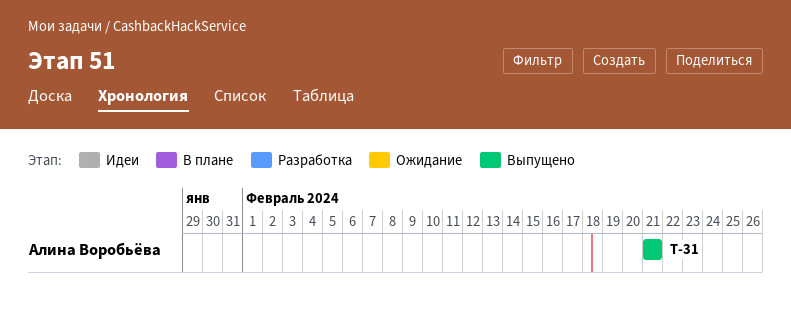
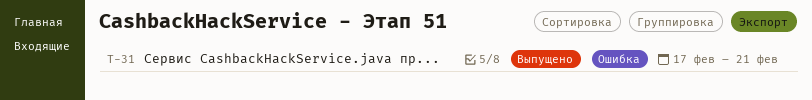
T-31, start: Feb 21 -> Feb 17

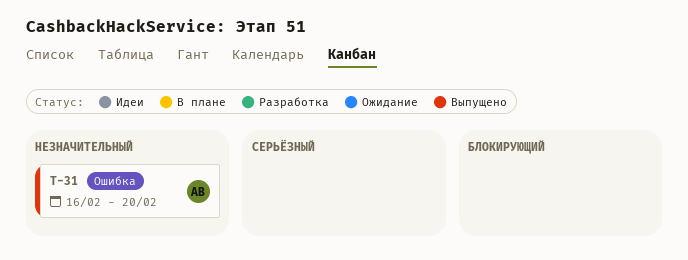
T-31, start: Feb 17 -> Feb 16
T-31, due: Feb 21 -> Feb 20

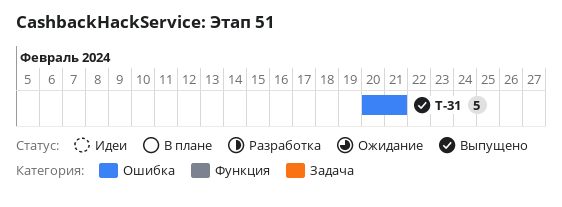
T-31, start: Feb 16 -> Feb 20
T-31, due: Feb 20 -> Feb 21

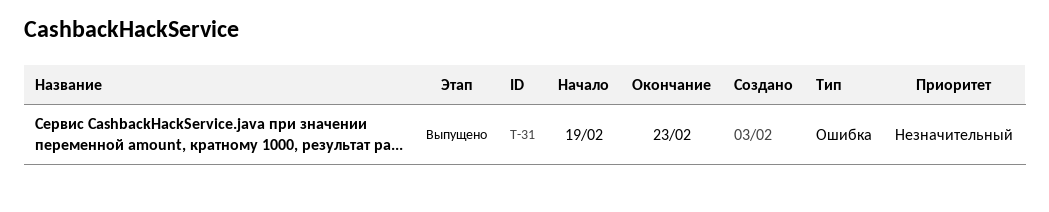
T-31, start: Feb 20 -> Feb 19
T-31, due: Feb 21 -> Feb 23

